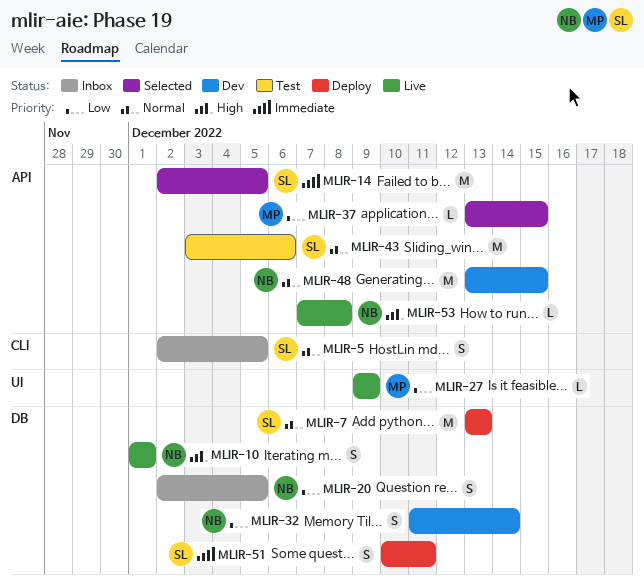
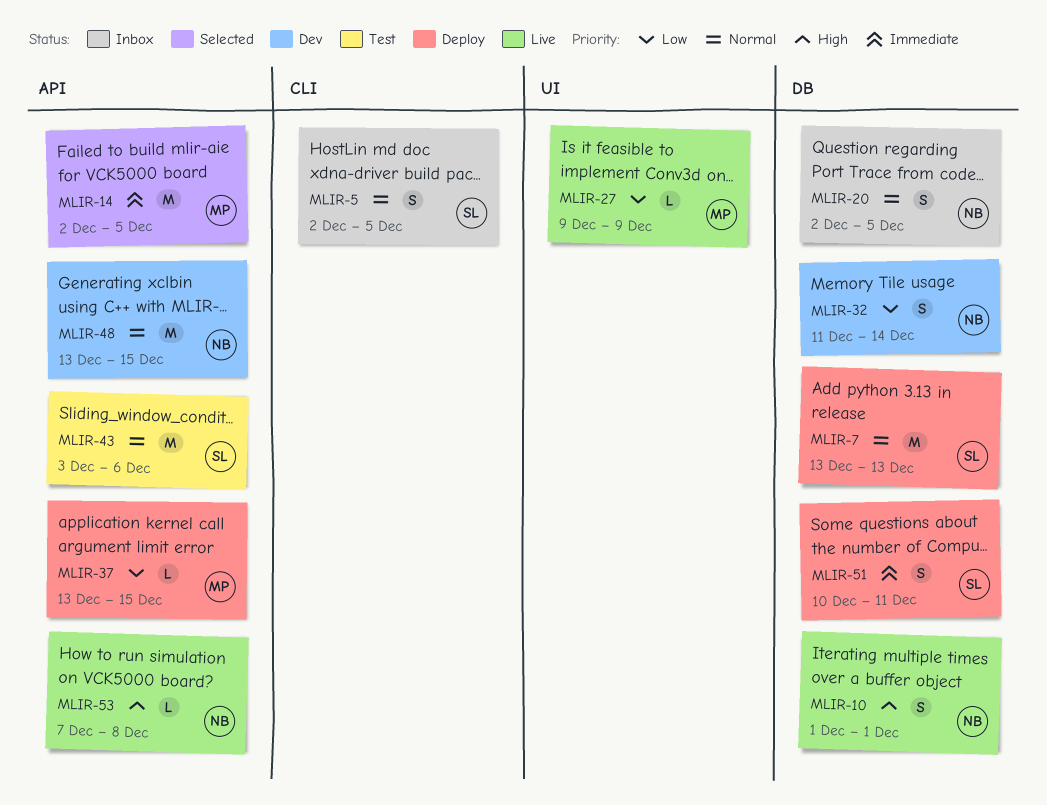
MLIR-14, owner: SL -> MP
MLIR-20, priority: Low -> Normal
MLIR-37, status: Selected -> Deploy

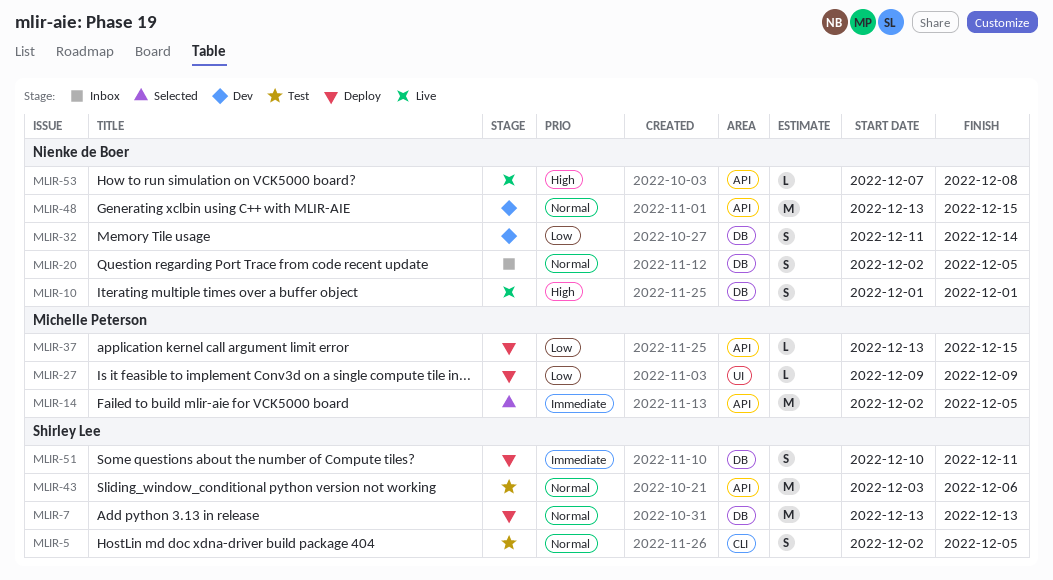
MLIR-5, status: Inbox -> Test
MLIR-27, status: Live -> Deploy

